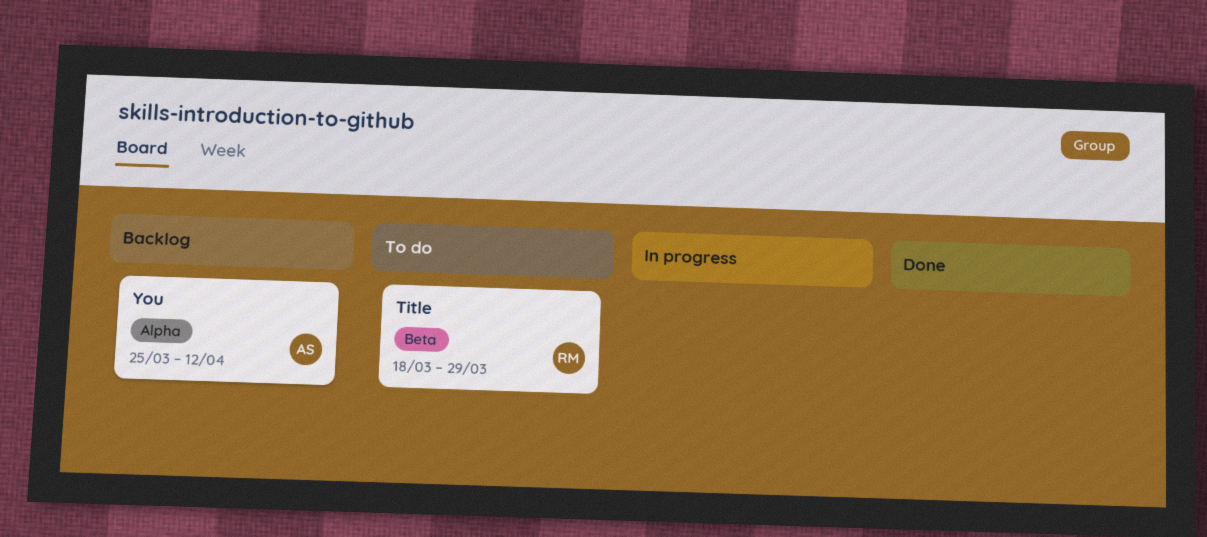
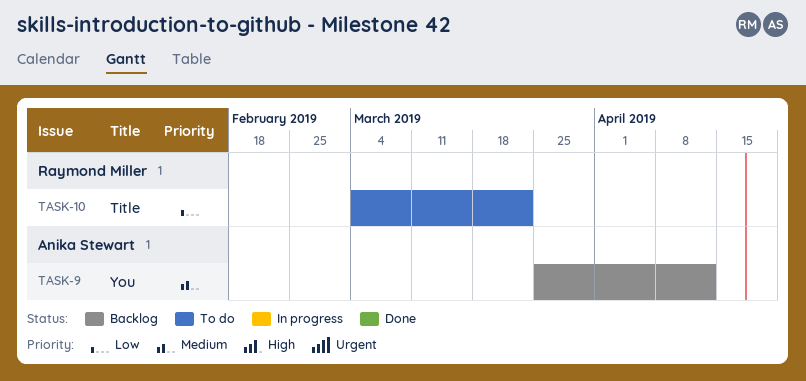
Title, start: Mar 18 -> Mar 4
Title, due: Mar 29 -> Mar 22

